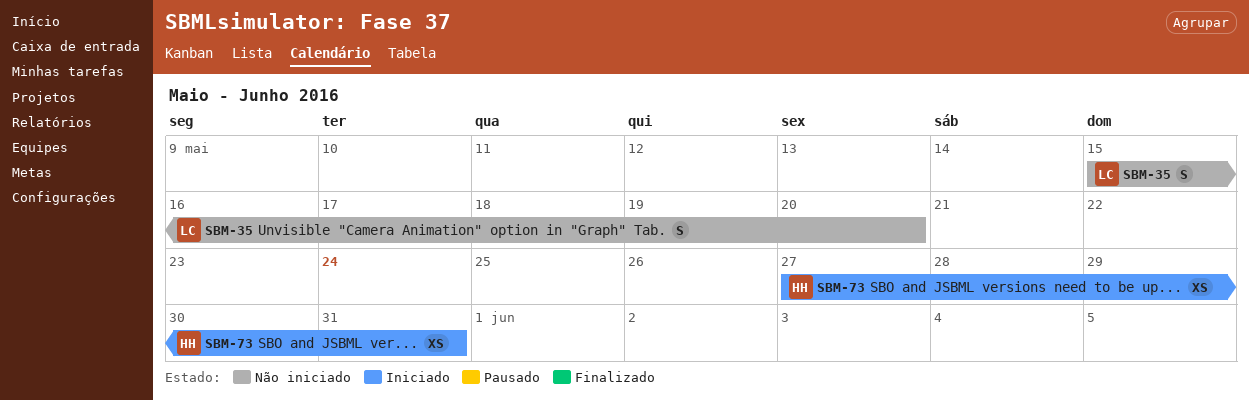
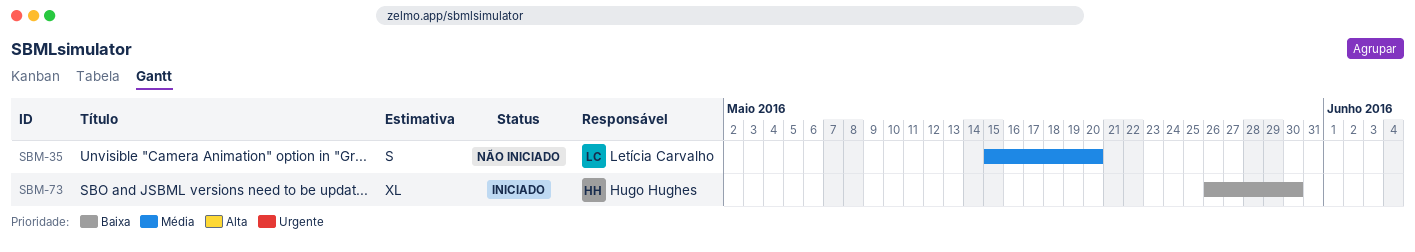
SBM-73, estimate: XS -> XL
SBM-73, start: May 27 -> May 26
SBM-73, due: May 31 -> May 30

